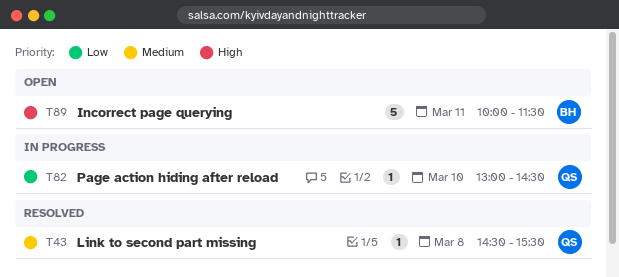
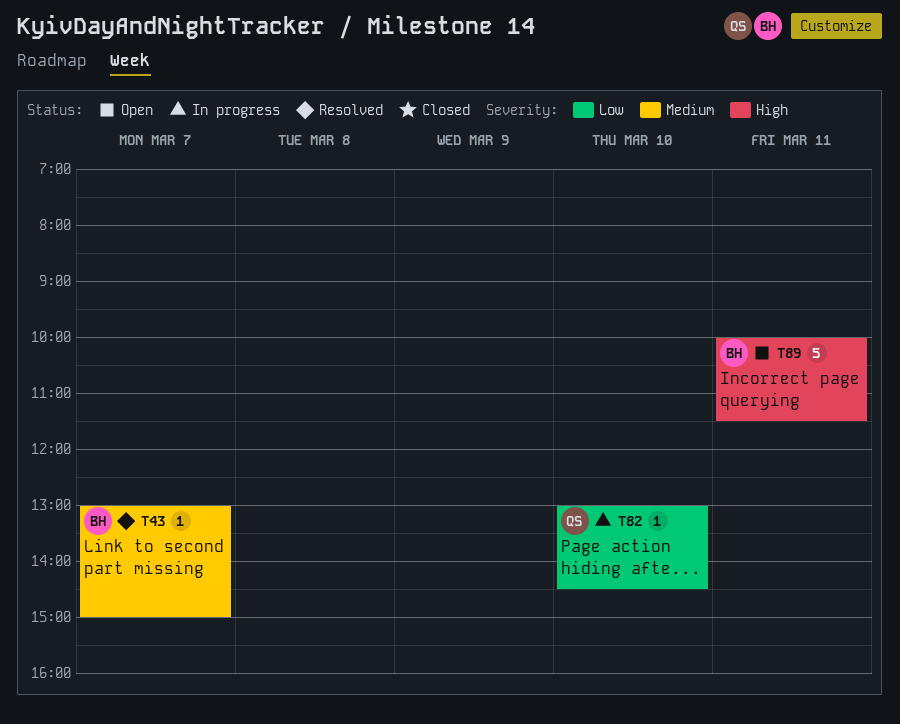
T43, owner: QS -> BH
T43, day: Mar 8 -> Mar 7
T43, begins: 14:30 -> 13:00
T43, ends: 15:30 -> 15:00

